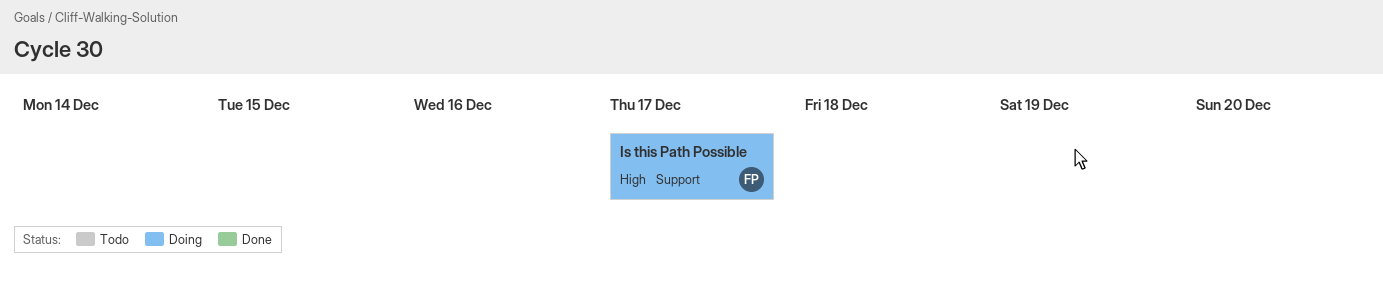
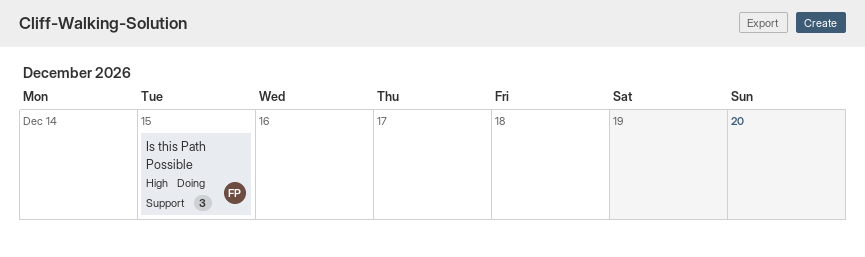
Is this Path Possible, due: Dec 17 -> Dec 15

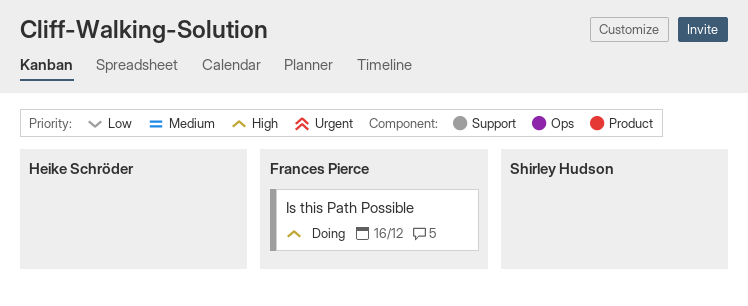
Is this Path Possible, due: Dec 15 -> Dec 16

